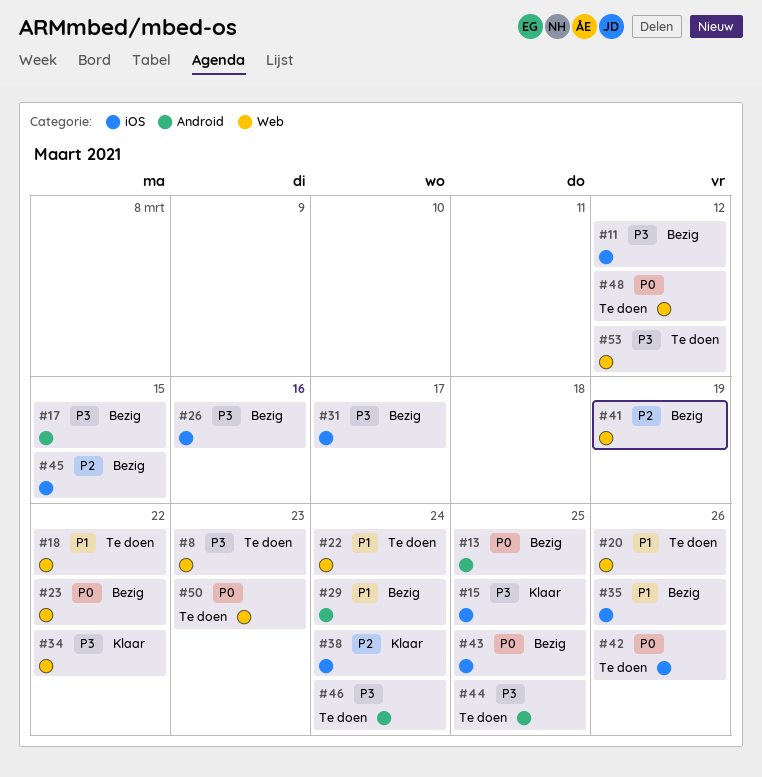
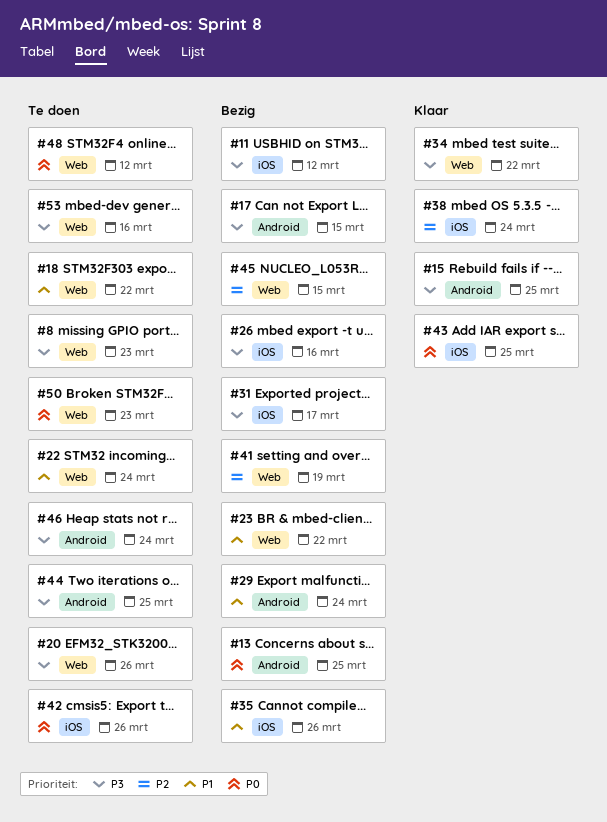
#15, label: iOS -> Android
#20, priority: P1 -> P3
#23, priority: P0 -> P1
#43, status: Bezig -> Klaar
#45, label: iOS -> Web
#53, due: Mar 12 -> Mar 16

